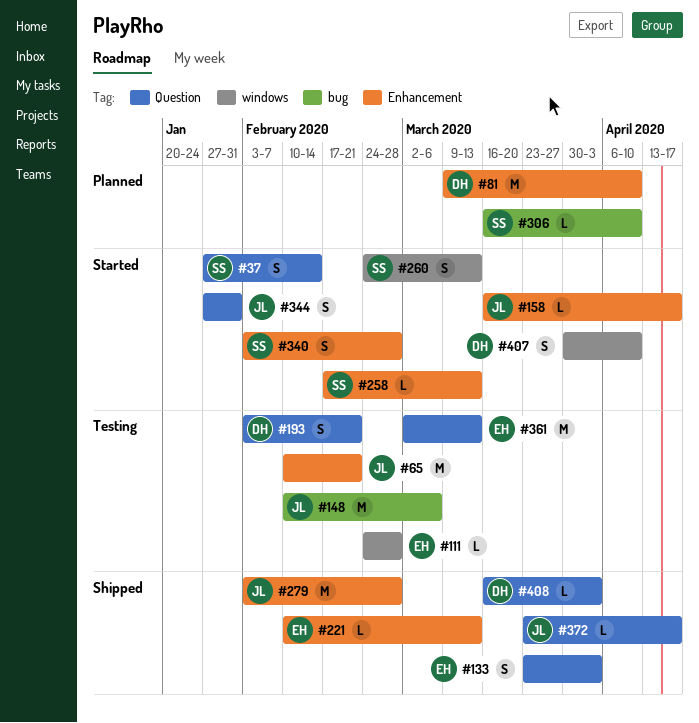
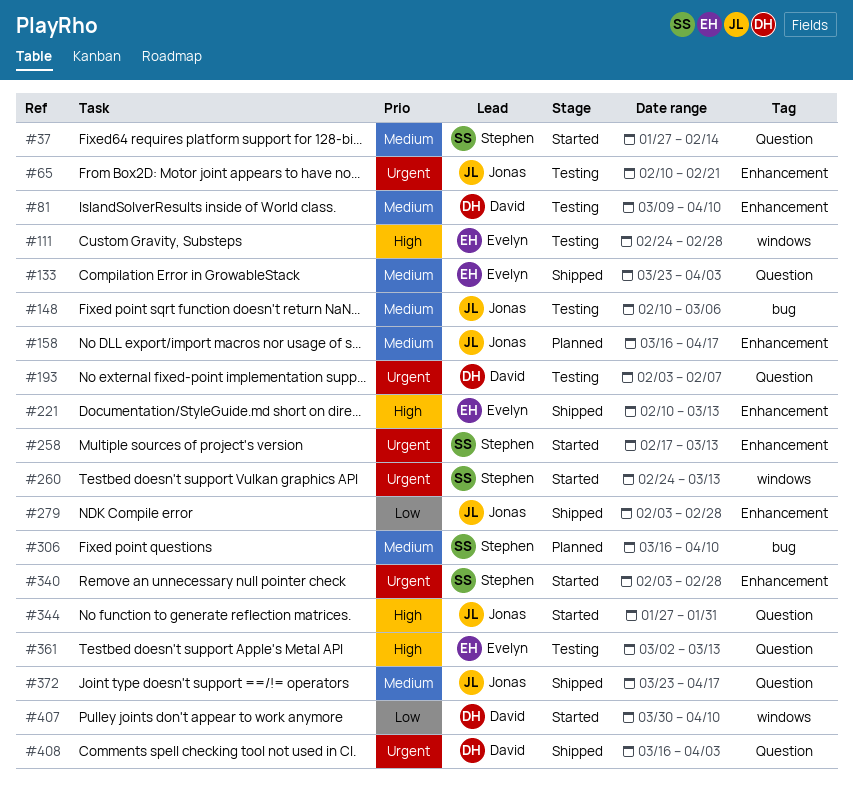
#81, status: Planned -> Testing
#158, status: Started -> Planned
#193, due: Feb 21 -> Feb 7

